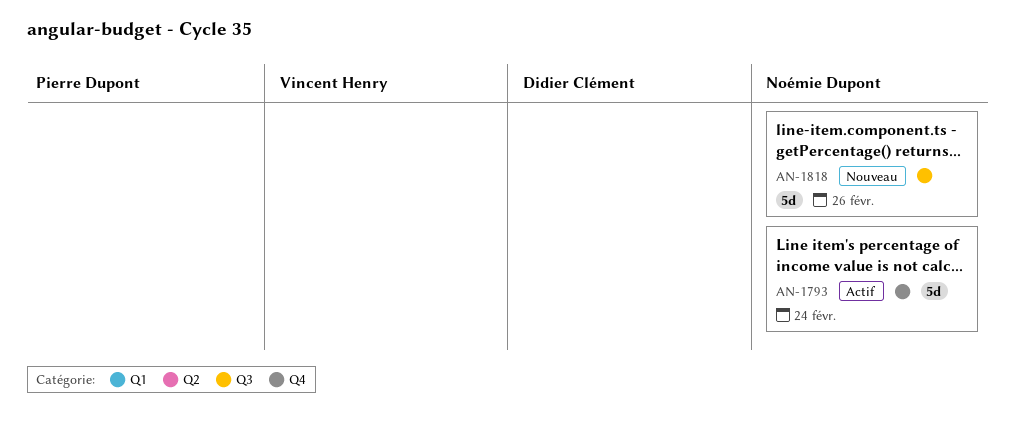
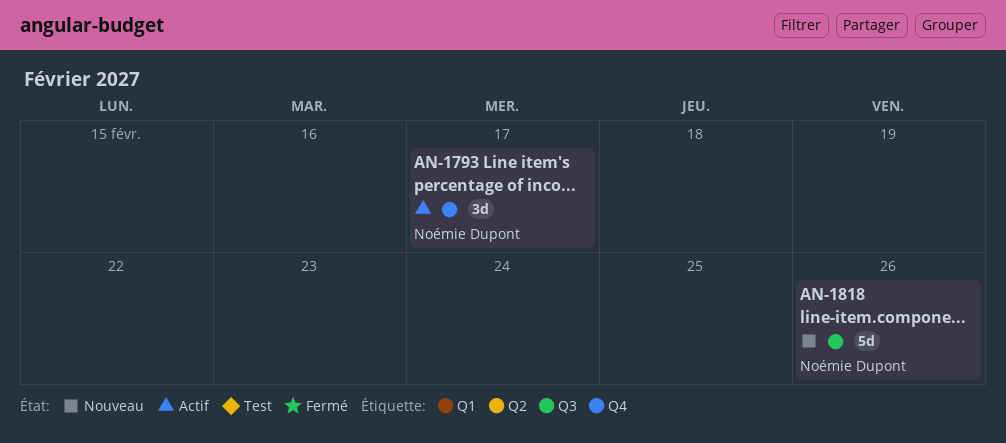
AN-1793, estimate: 5d -> 3d
AN-1793, due: Feb 24 -> Feb 17

